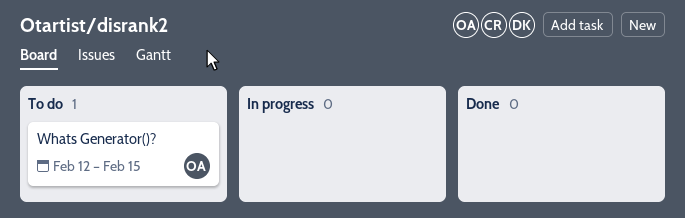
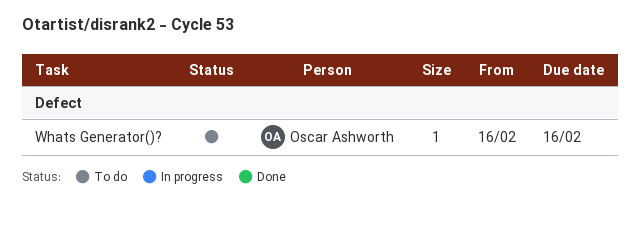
Whats Generator()?, start: Feb 12 -> Feb 16
Whats Generator()?, due: Feb 15 -> Feb 16

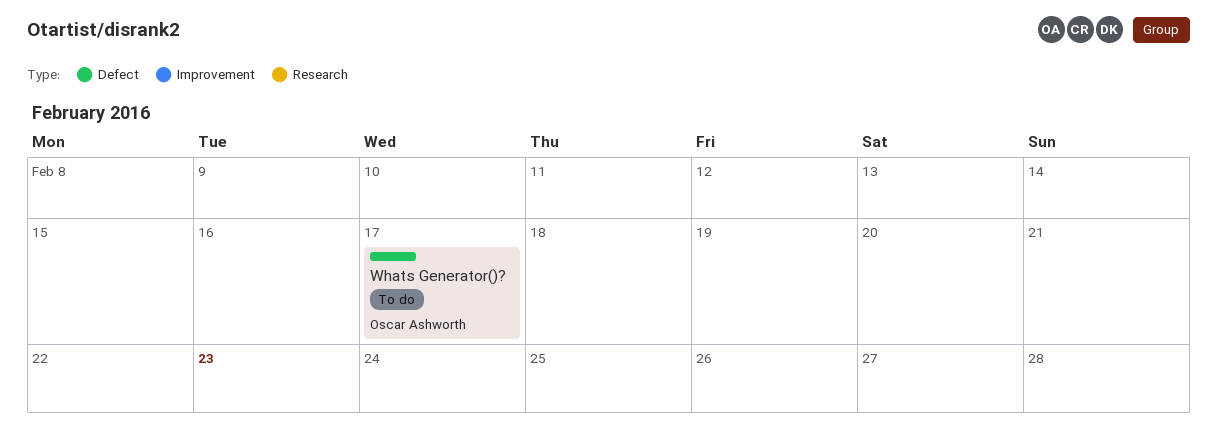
Whats Generator()?, due: Feb 16 -> Feb 17

